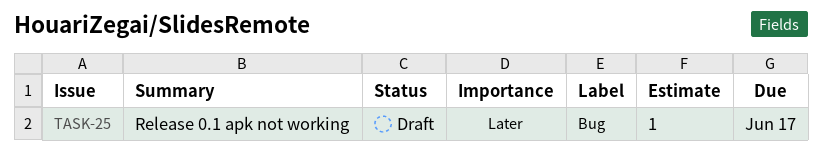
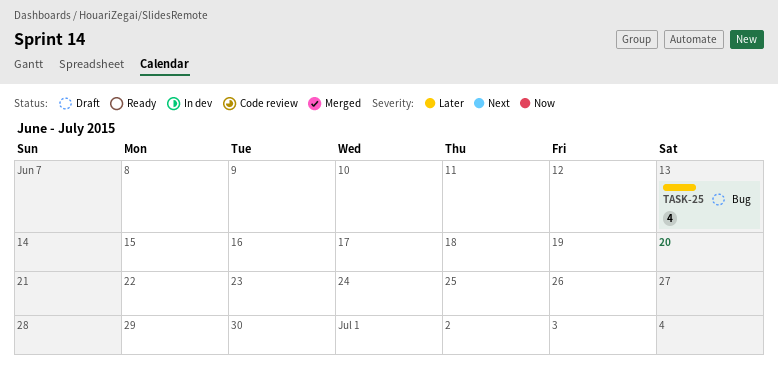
TASK-25, estimate: 1 -> 4
TASK-25, due: Jun 17 -> Jun 13

